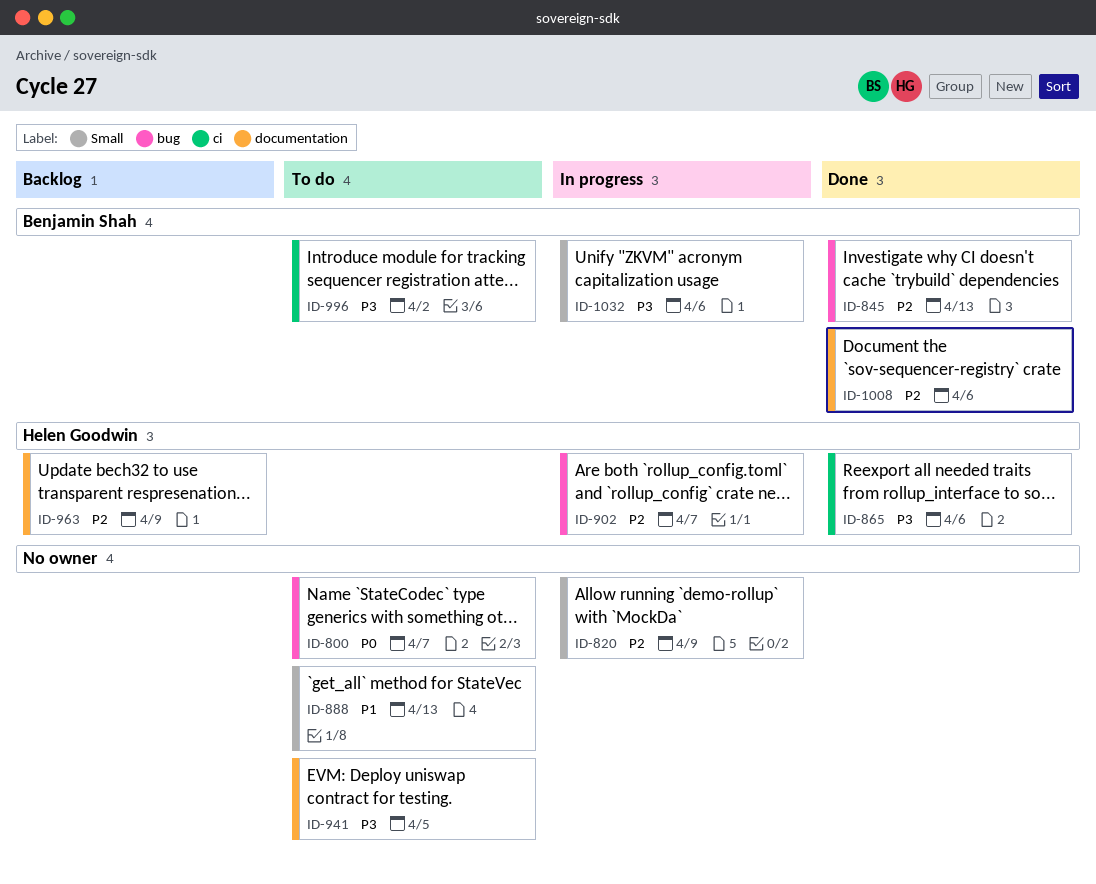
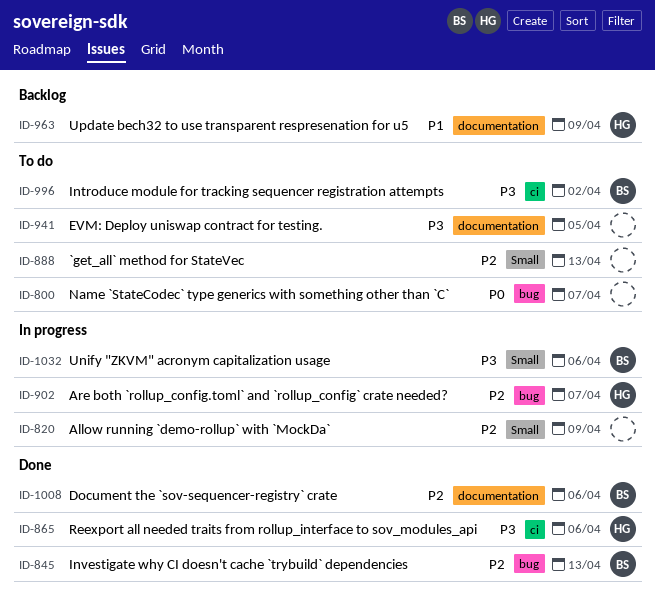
ID-888, priority: P1 -> P2
ID-963, priority: P2 -> P1

